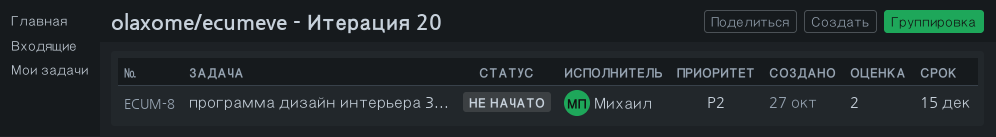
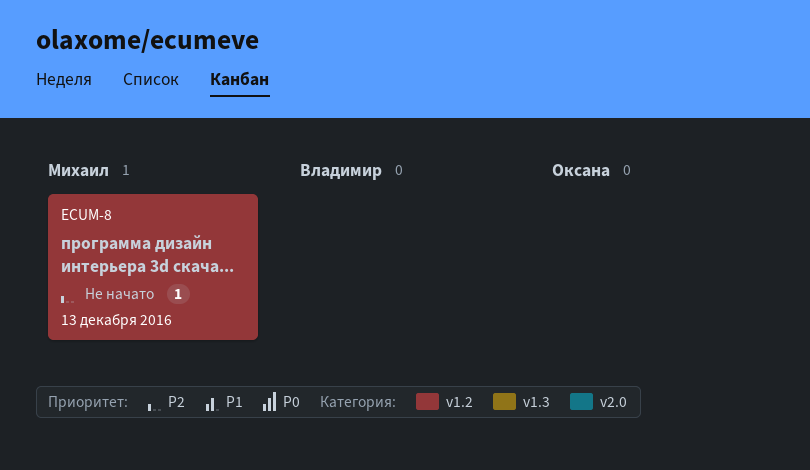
ECUM-8, estimate: 2 -> 1
ECUM-8, due: Dec 15 -> Dec 13

